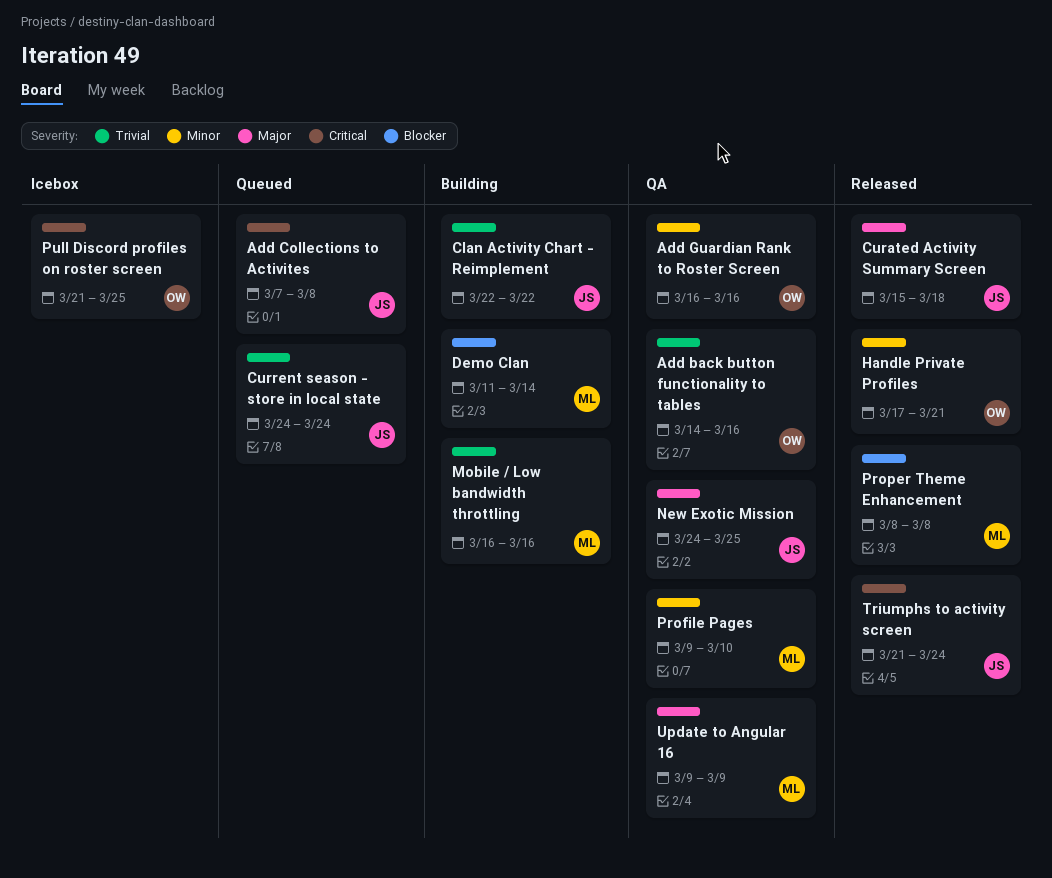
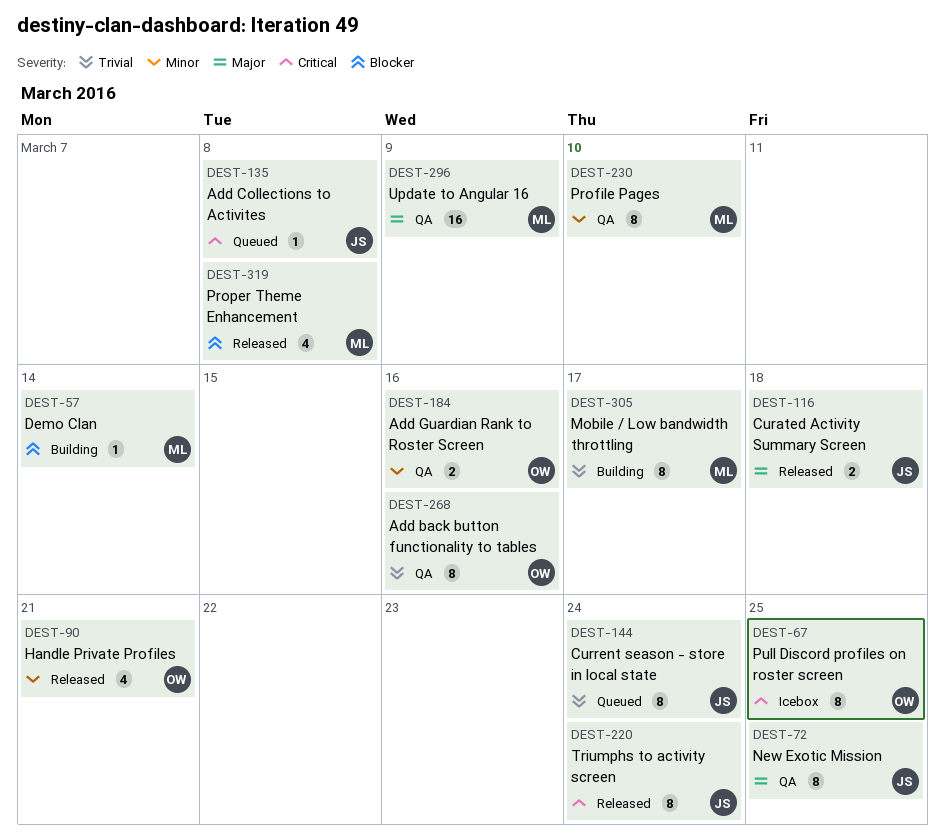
Clan Activity Chart - Reimplement: present -> none
Mobile / Low bandwidth throttling, due: Mar 16 -> Mar 17

